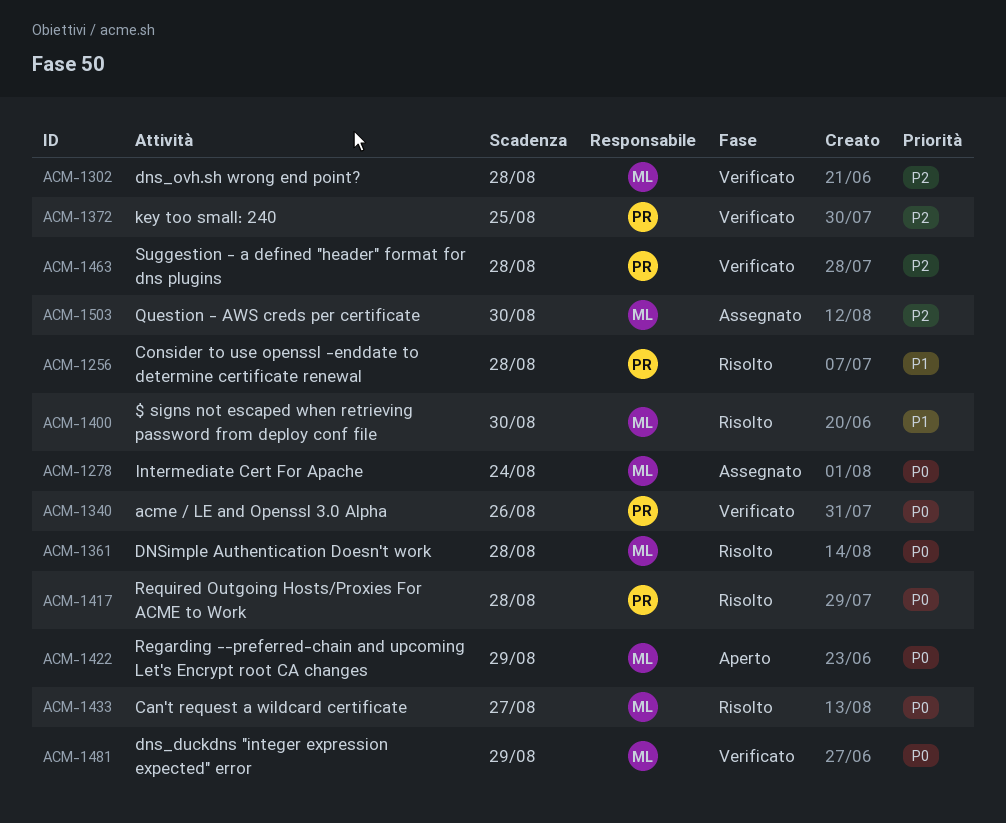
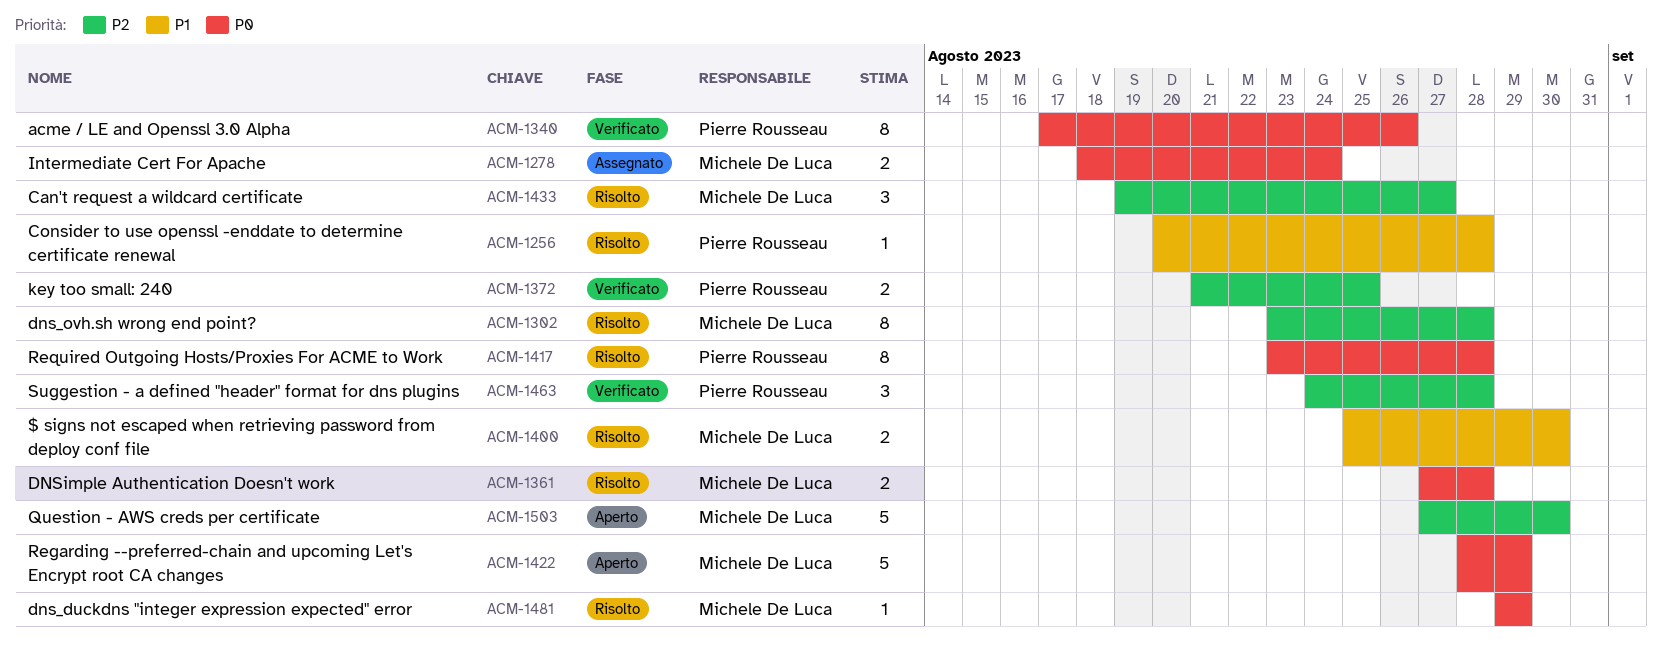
ACM-1302, status: Verificato -> Risolto
ACM-1433, priority: P0 -> P2
ACM-1481, status: Verificato -> Risolto
ACM-1503, status: Assegnato -> Aperto

